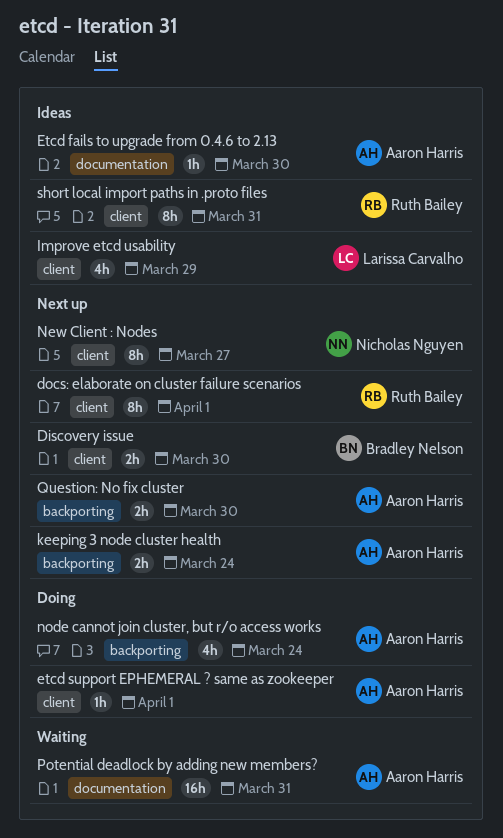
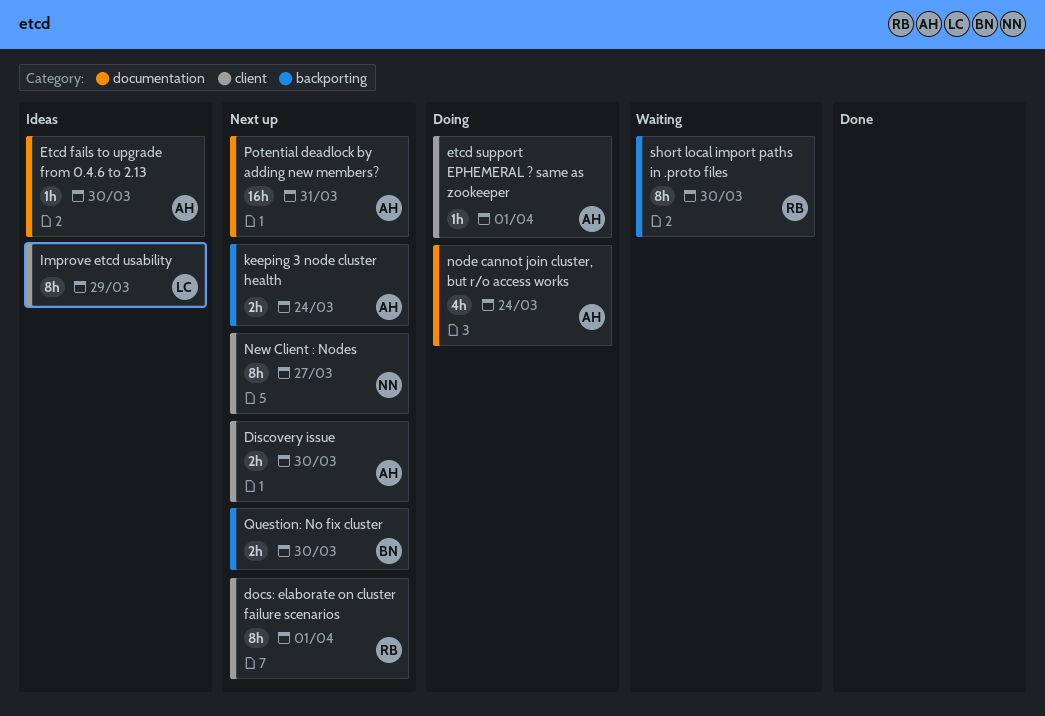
Discovery issue, owner: Bradley Nelson -> Aaron Harris
Improve etcd usability, estimate: 4h -> 8h
node cannot join cluster, but r/o access works, label: backporting -> documentation
Potential deadlock by adding new members?, status: Waiting -> Next up
Question: No fix cluster, owner: Aaron Harris -> Bradley Nelson
short local import paths in .proto files, status: Ideas -> Waiting
short local import paths in .proto files, label: client -> backporting
short local import paths in .proto files, due: Mar 31 -> Mar 30

